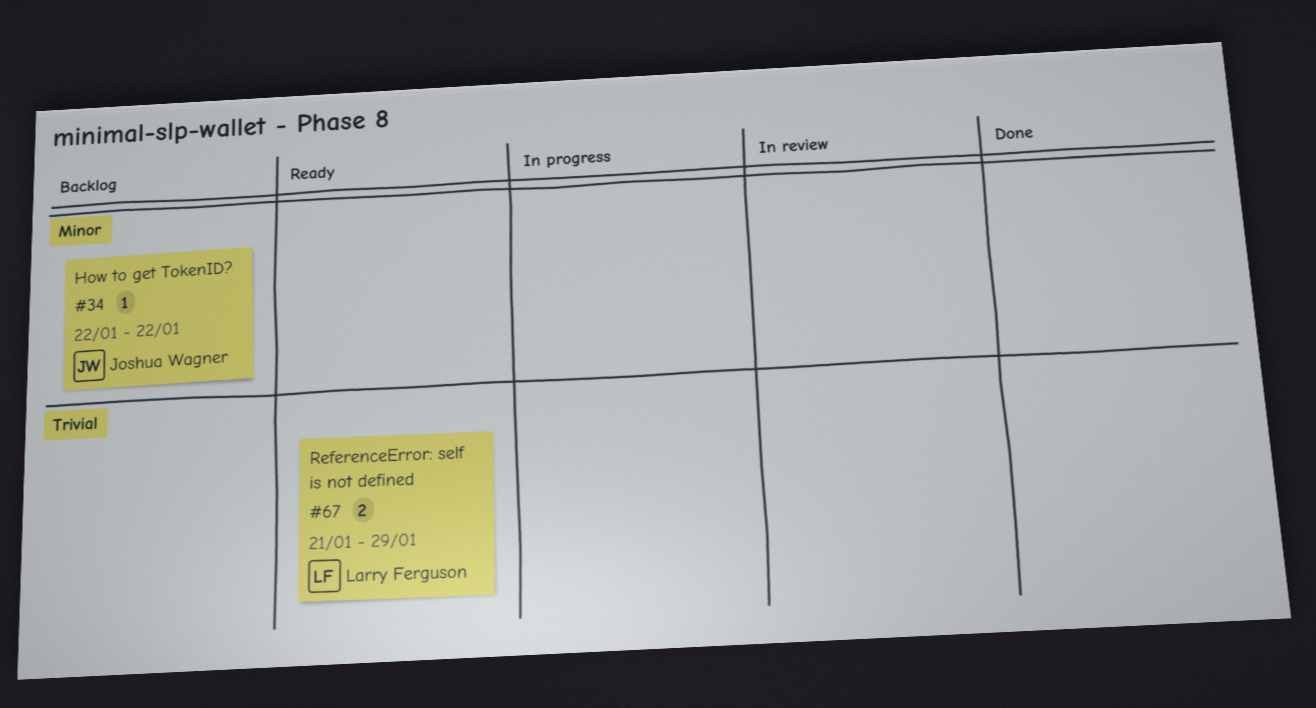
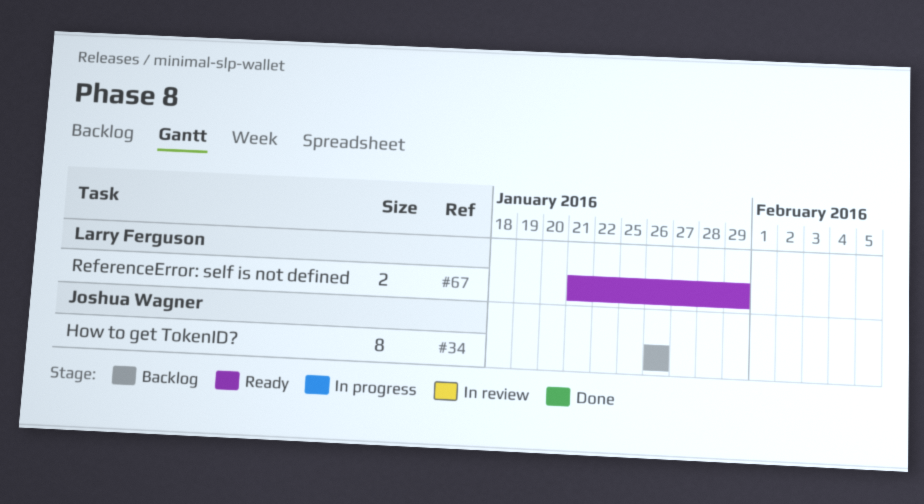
#34, estimate: 1 -> 8
#34, start: Jan 22 -> Jan 26
#34, due: Jan 22 -> Jan 26

